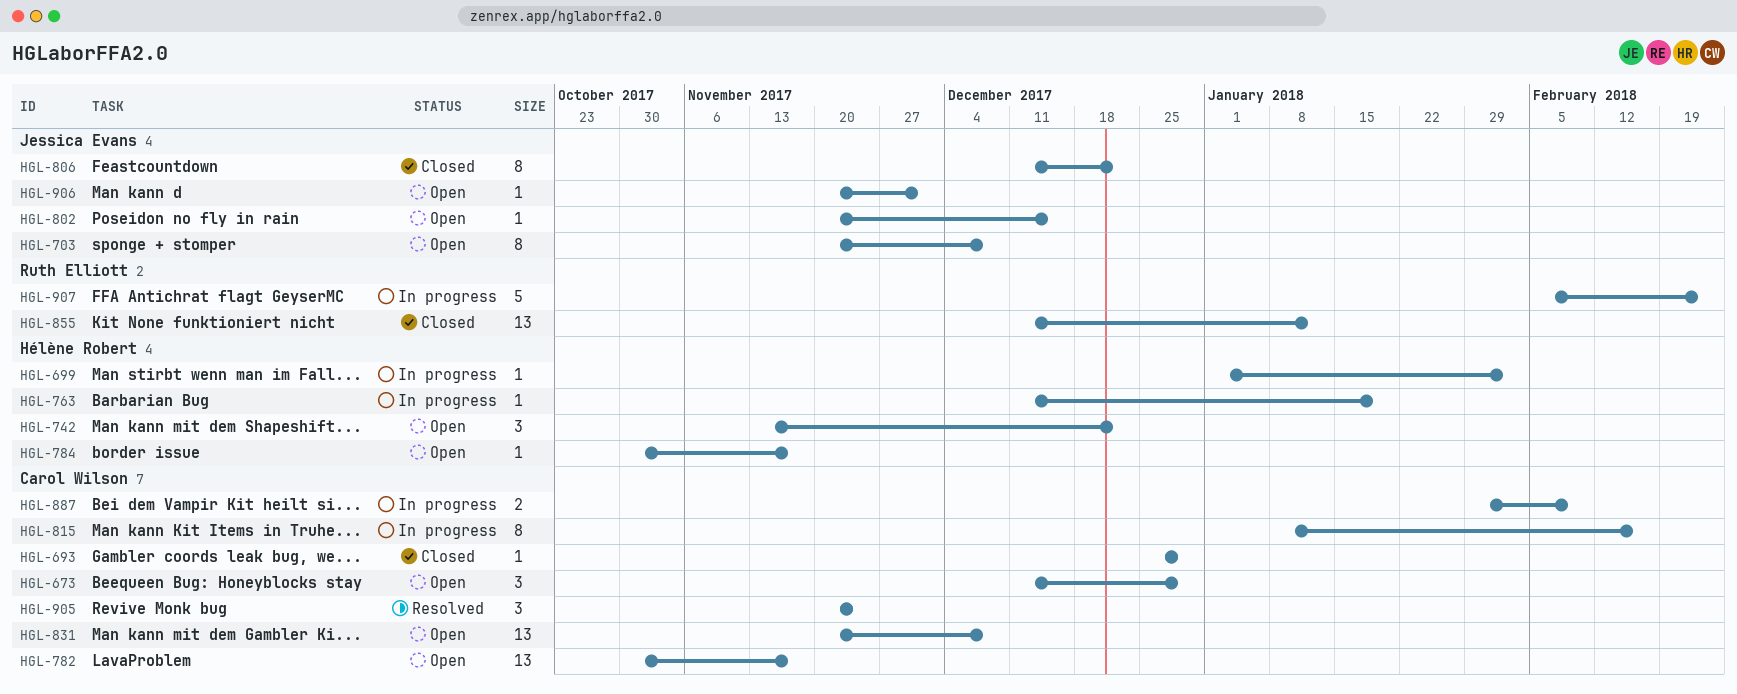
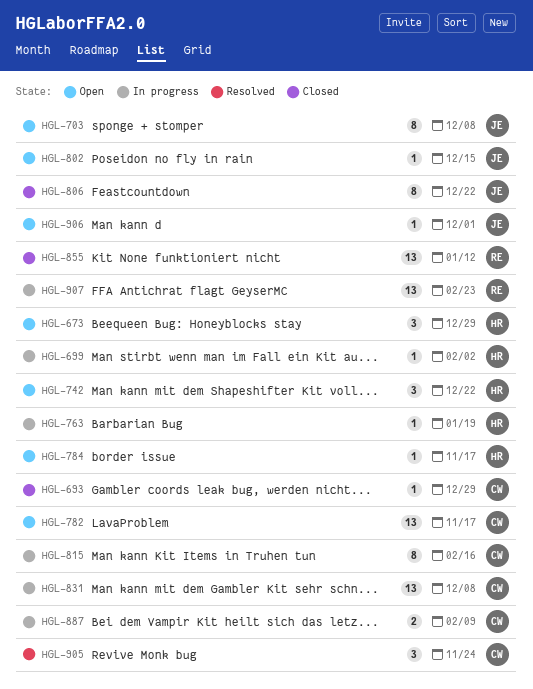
HGL-673, owner: Carol Wilson -> Hélène Robert
HGL-831, status: Open -> In progress
HGL-907, estimate: 5 -> 13

